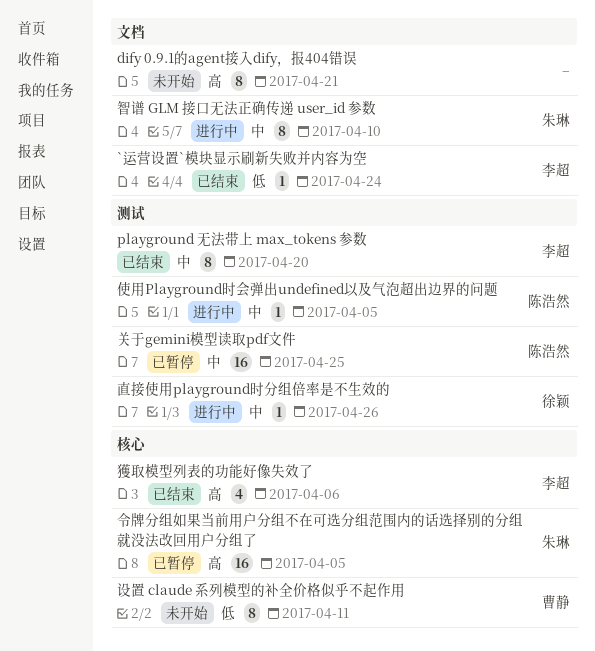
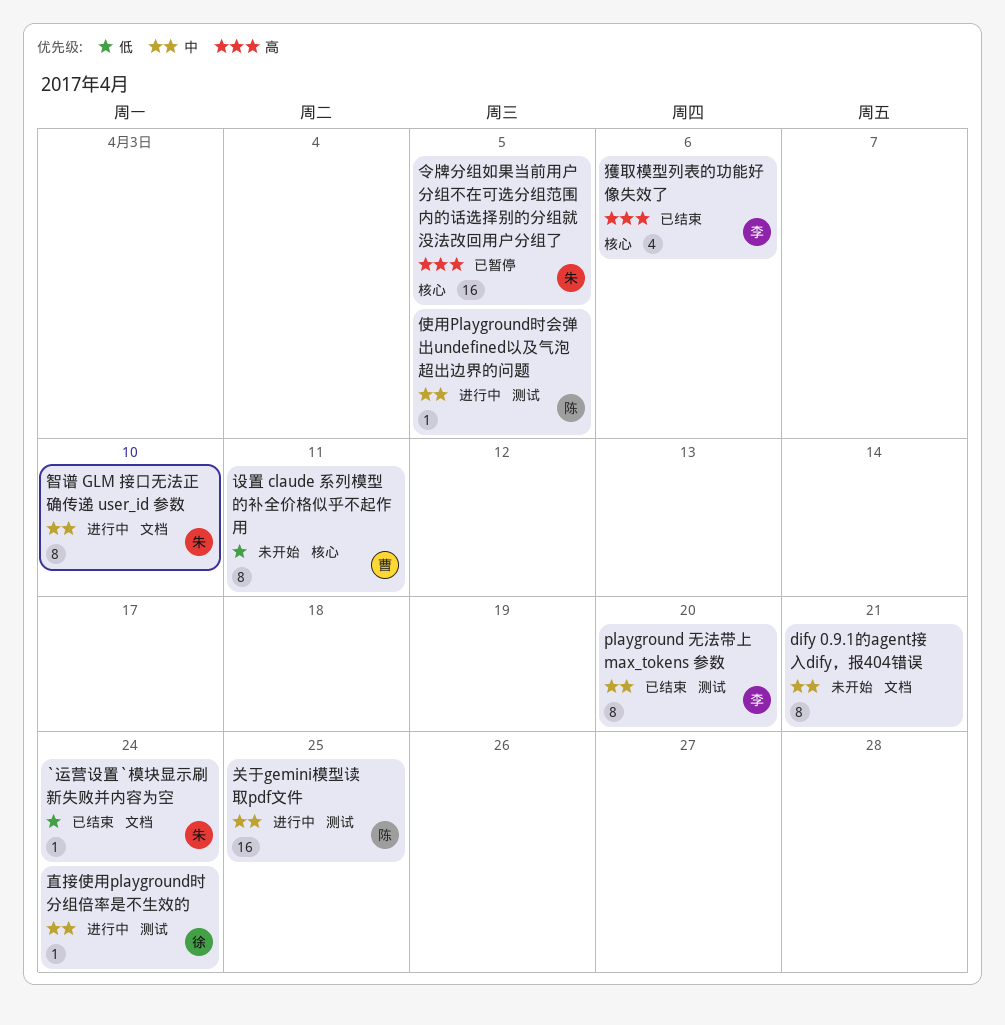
`运营设置`模块显示刷新失败并内容为空, owner: 李超 -> 朱琳
dify 0.9.1的agent接入dify，报404错误, priority: 高 -> 中
关于gemini模型读取pdf文件, status: 已暂停 -> 进行中
直接使用playground时分组倍率是不生效的, due: Apr 26 -> Apr 24

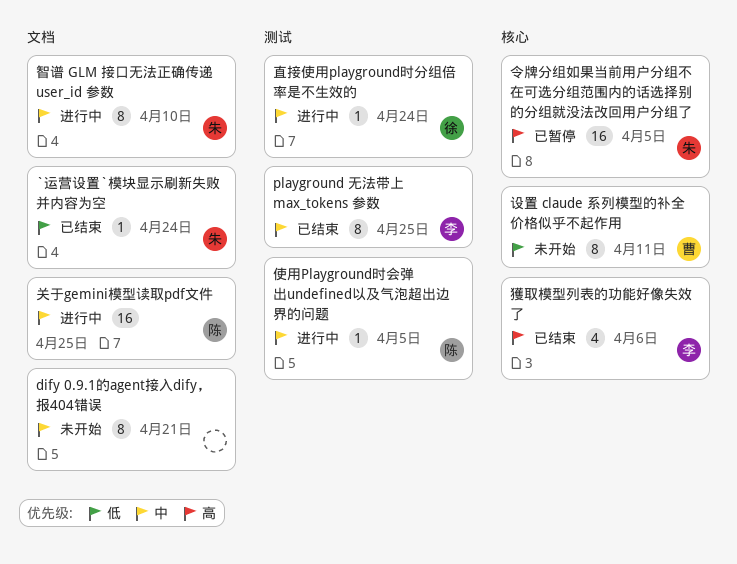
playground 无法带上 max_tokens 参数, due: Apr 20 -> Apr 25
关于gemini模型读取pdf文件, label: 测试 -> 文档

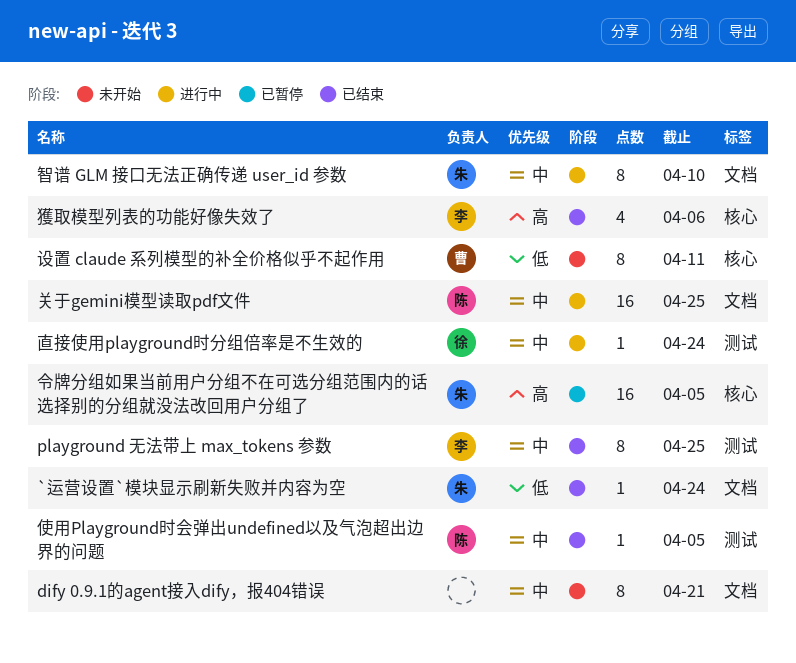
使用Playground时会弹出undefined以及气泡超出边界的问题, status: 进行中 -> 已结束

